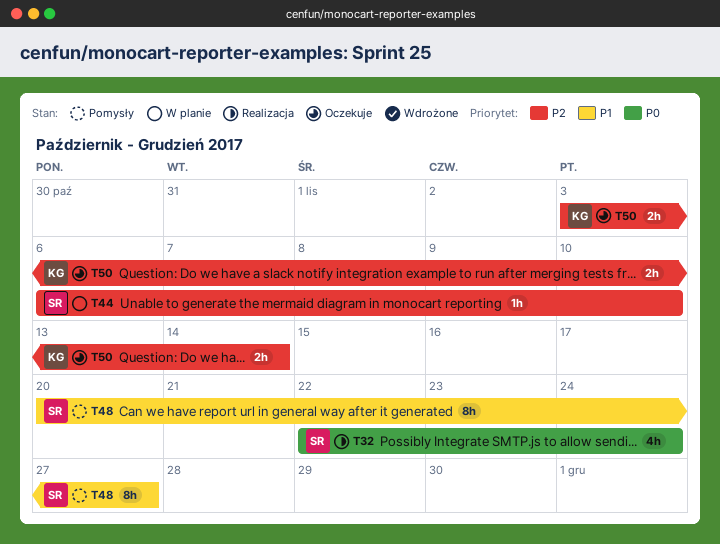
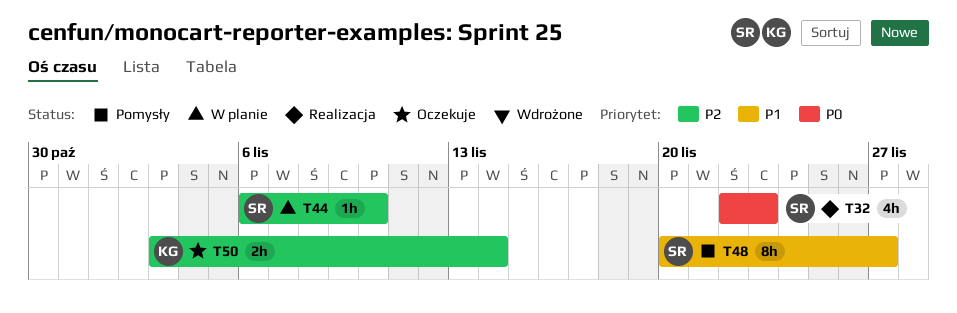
T32, due: Nov 24 -> Nov 23

